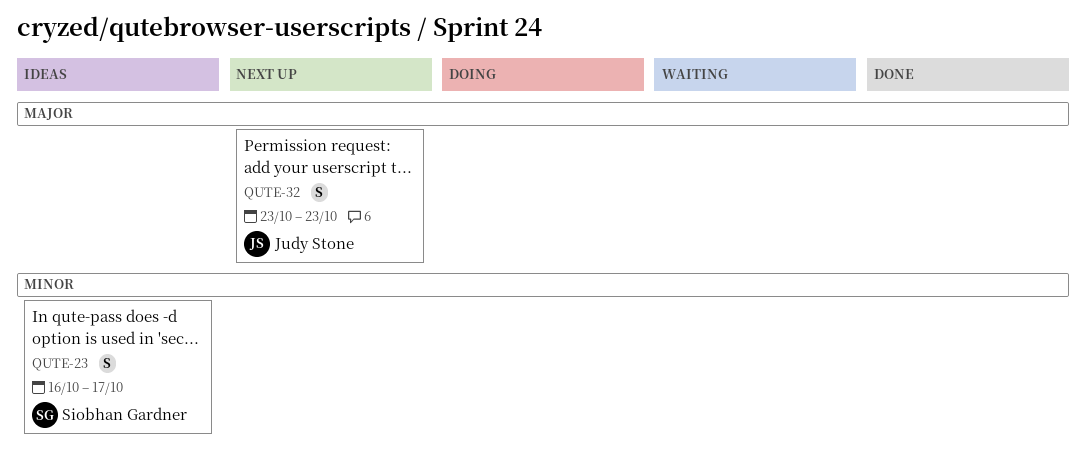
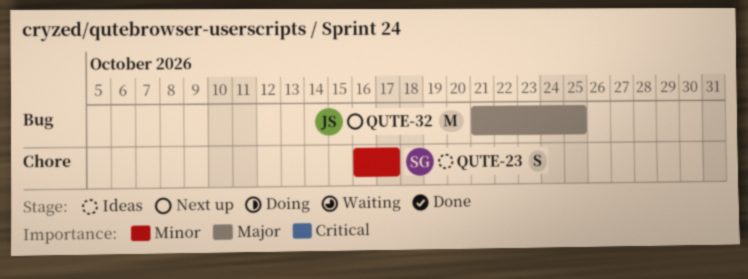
QUTE-32, estimate: S -> M
QUTE-32, start: Oct 23 -> Oct 21
QUTE-32, due: Oct 23 -> Oct 25

